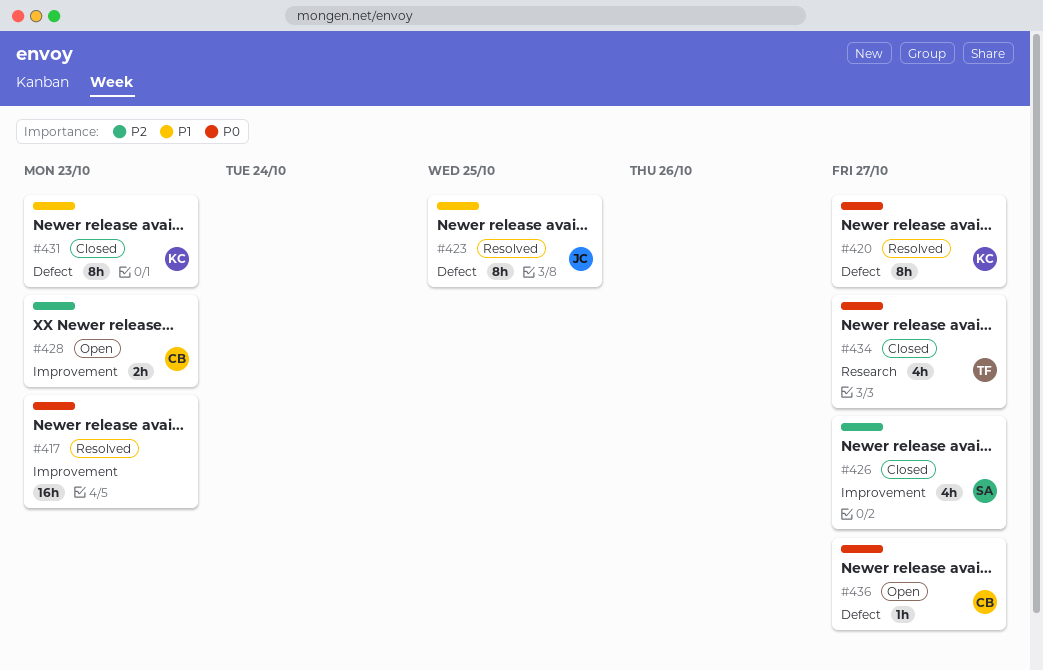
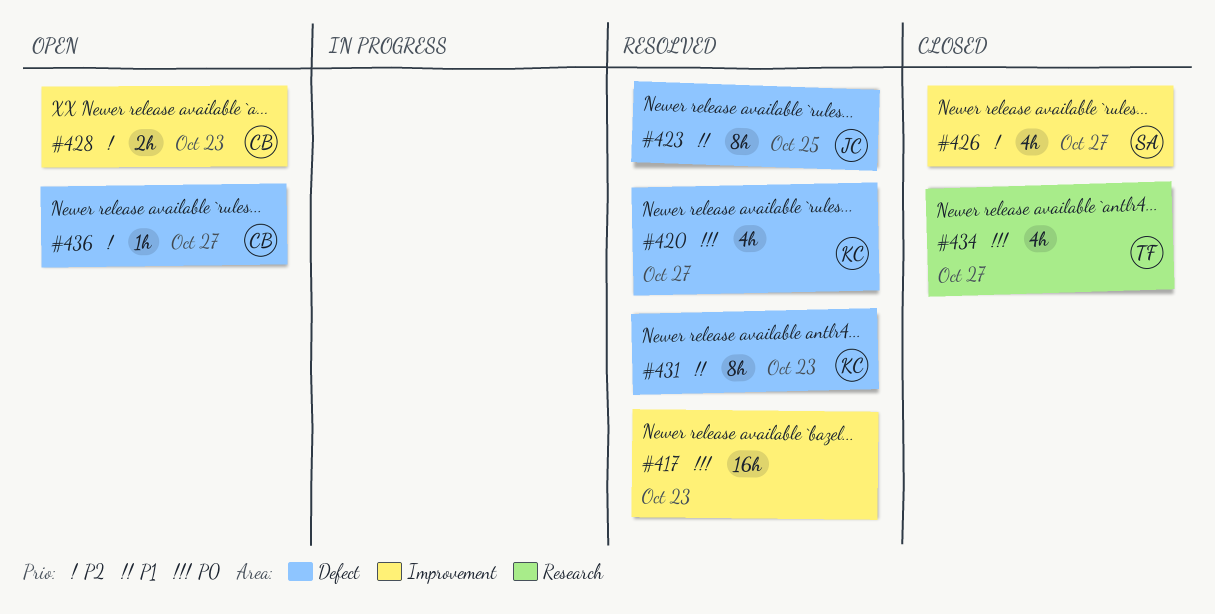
#420, estimate: 8h -> 4h
#431, status: Closed -> Resolved
#436, priority: P0 -> P2

